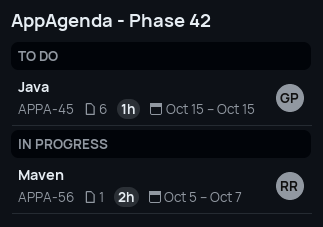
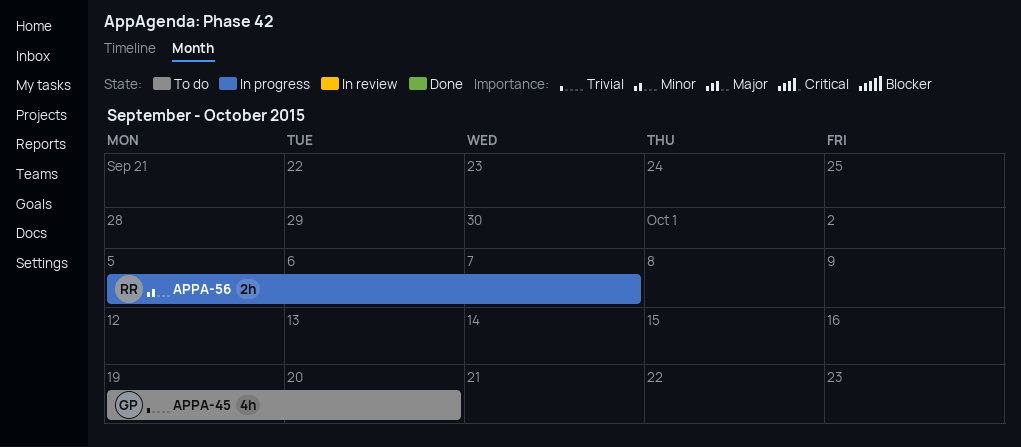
APPA-45, estimate: 1h -> 4h
APPA-45, start: Oct 15 -> Oct 19
APPA-45, due: Oct 15 -> Oct 20

